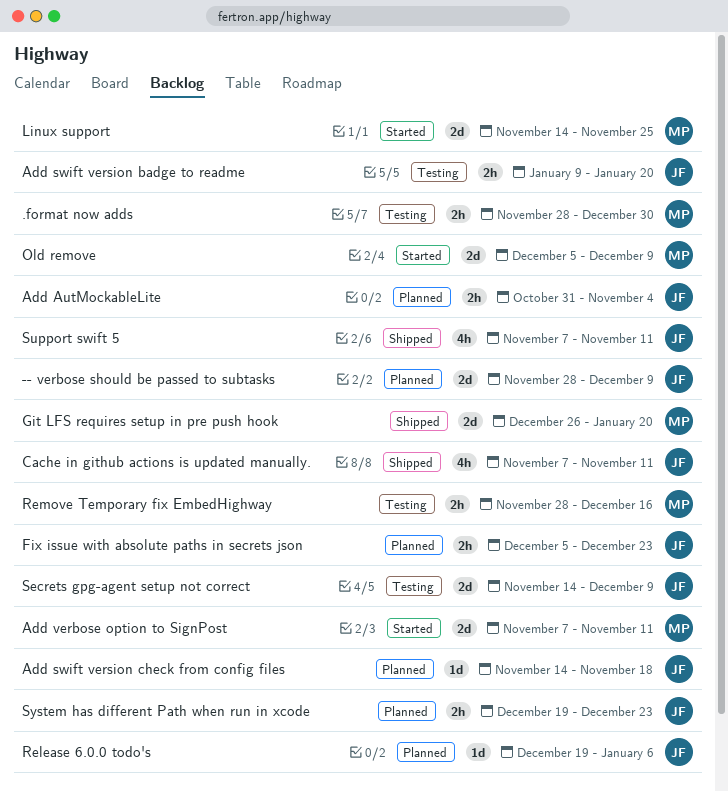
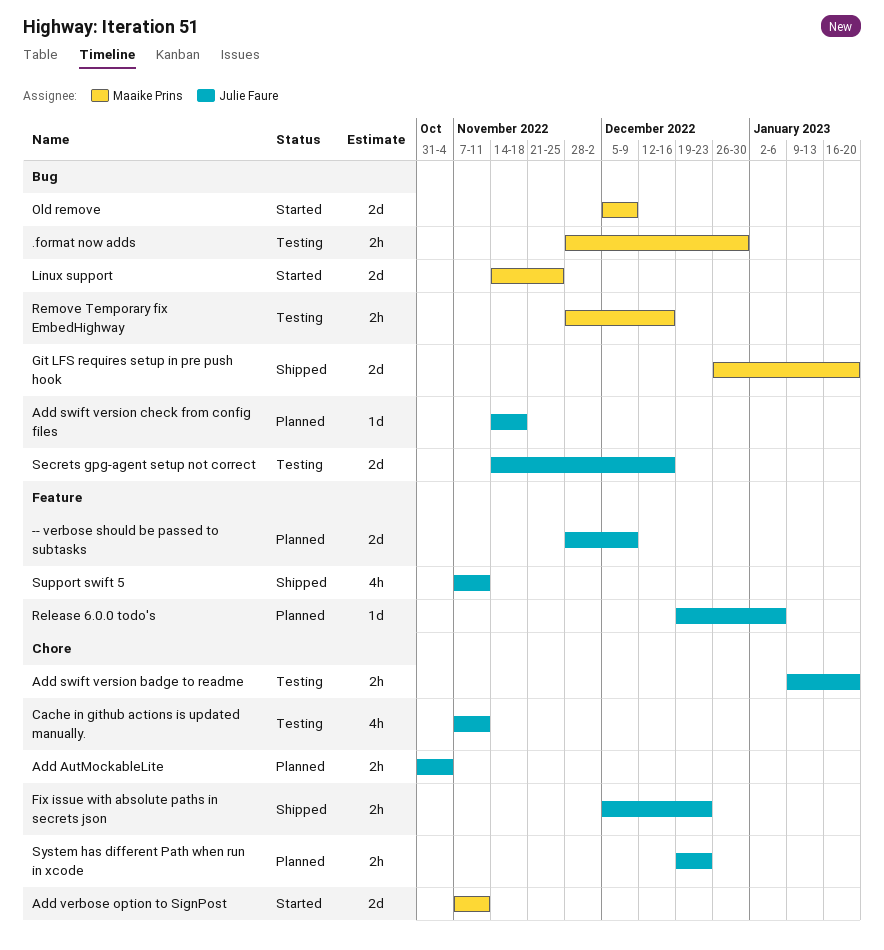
Cache in github actions is updated manually., status: Shipped -> Testing
Fix issue with absolute paths in secrets json, status: Planned -> Shipped
Secrets gpg-agent setup not correct, due: Dec 9 -> Dec 16

